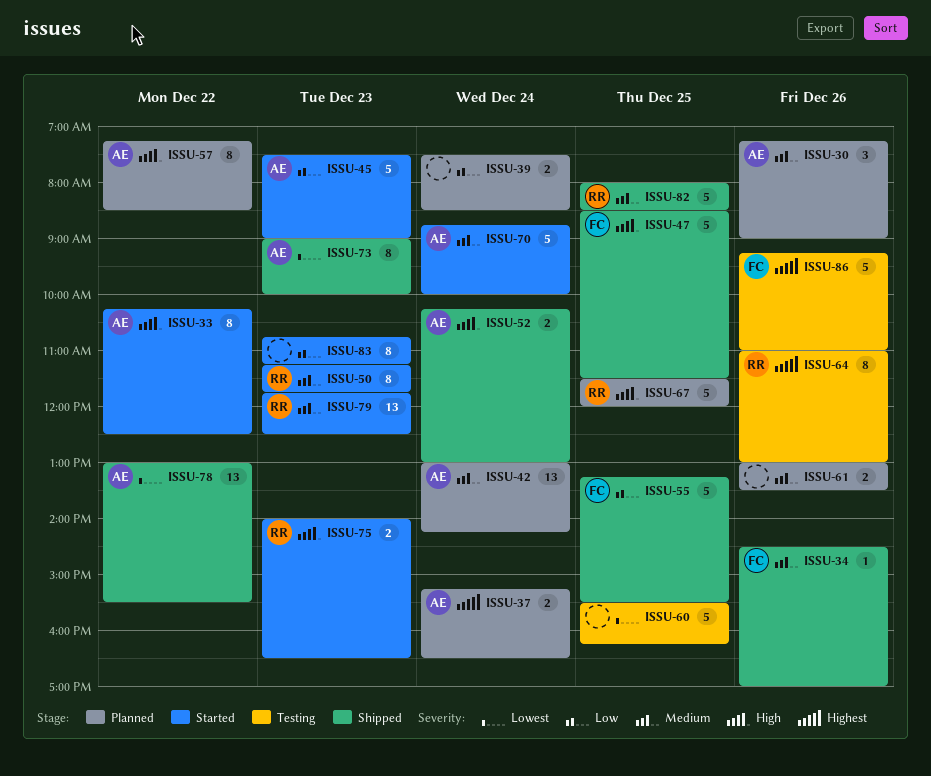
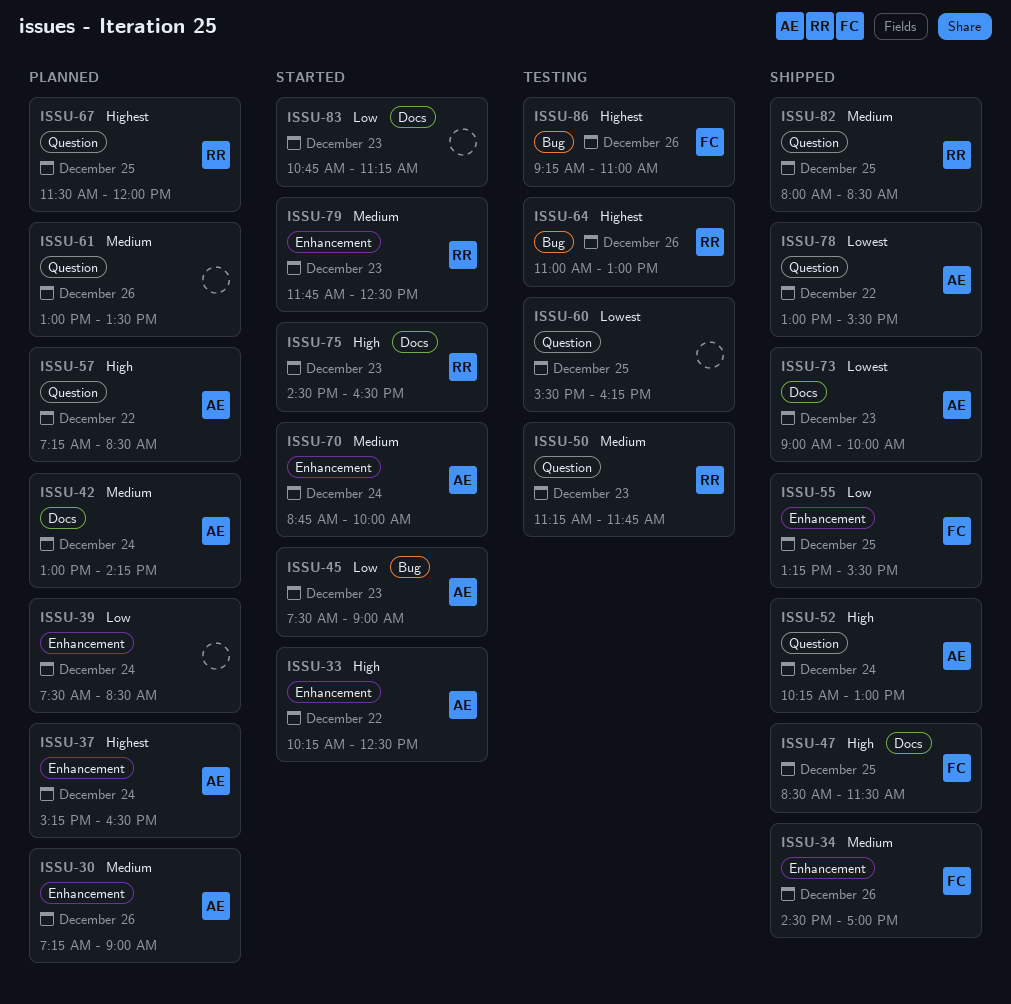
ISSU-50, status: Started -> Testing
ISSU-67, priority: High -> Highest
ISSU-75, begins: 14:00 -> 14:30

